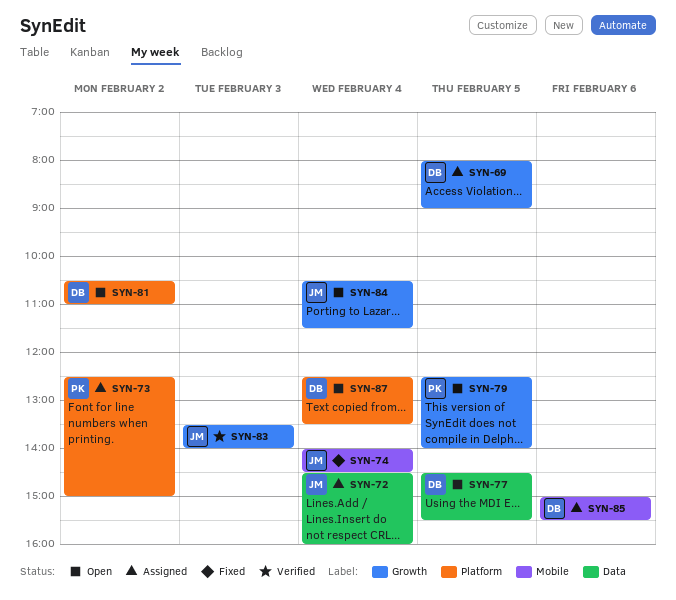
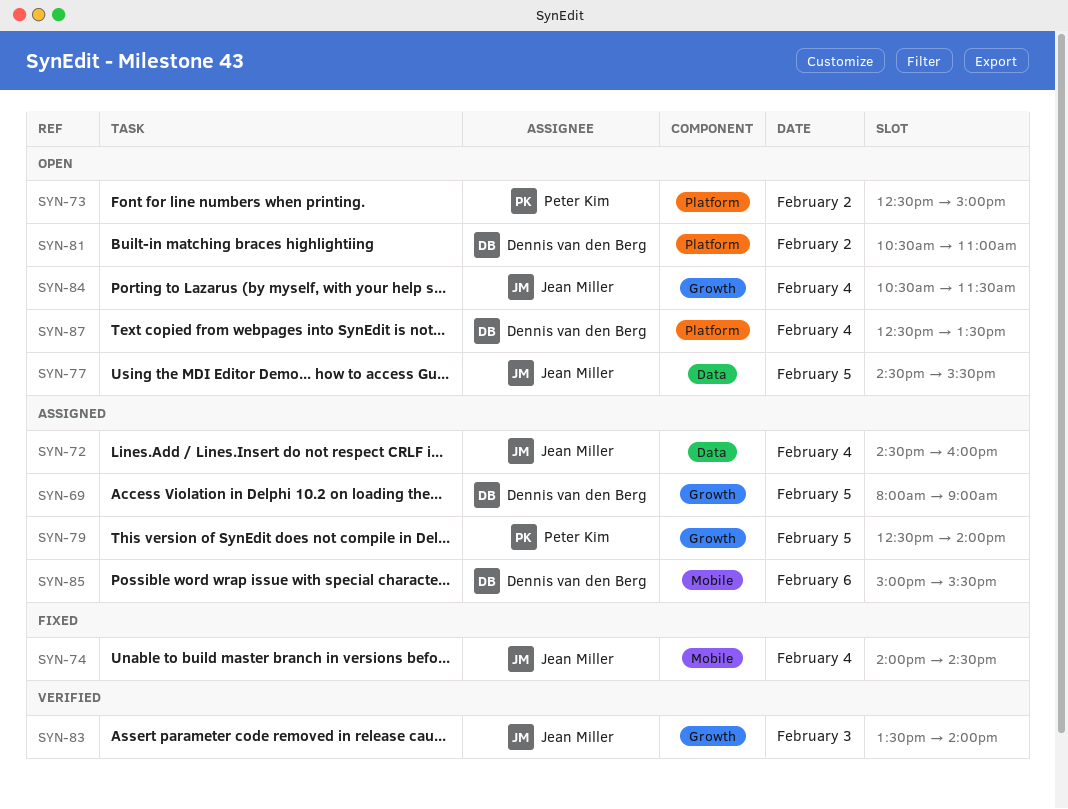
SYN-73, status: Assigned -> Open
SYN-77, owner: Dennis van den Berg -> Jean Miller
SYN-79, status: Open -> Assigned

